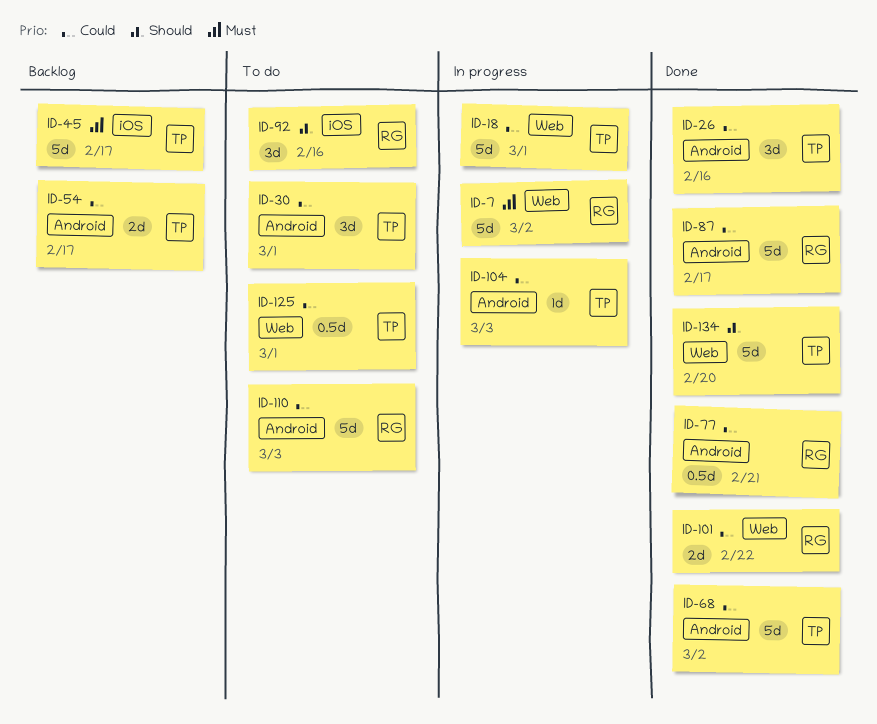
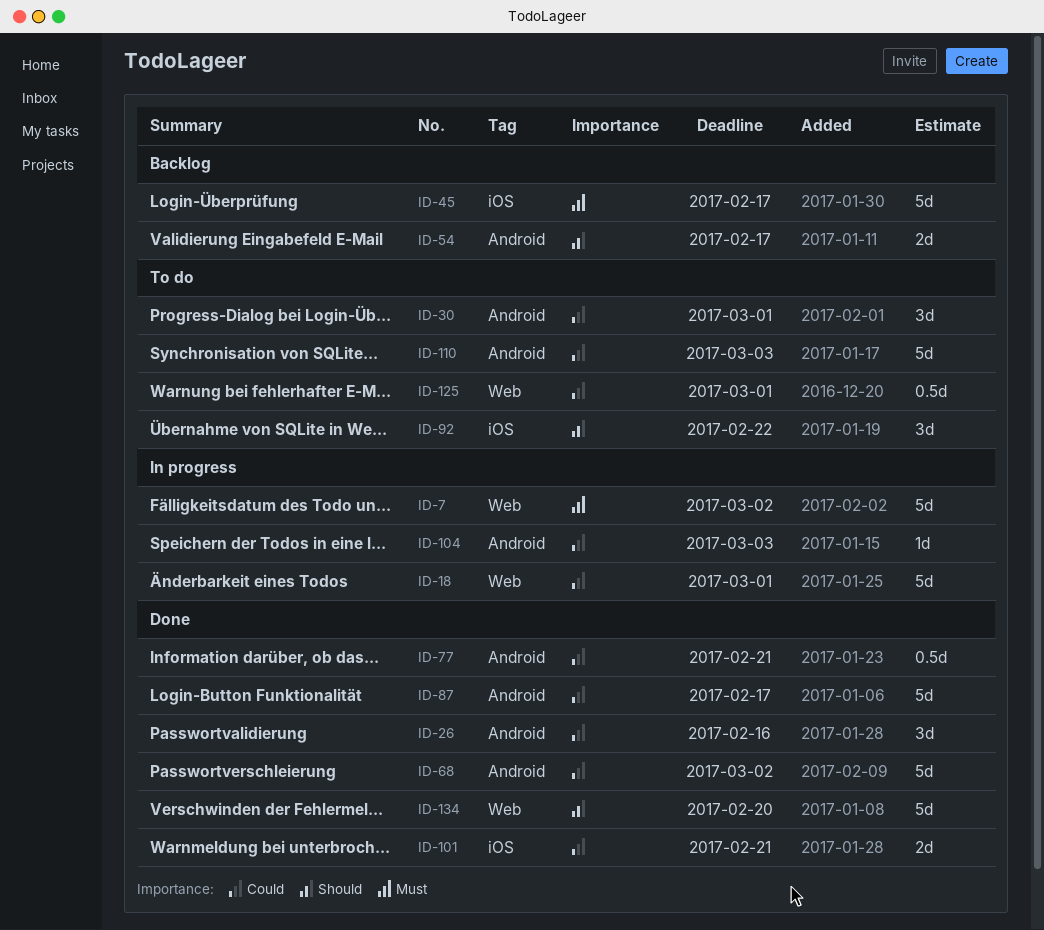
ID-54, priority: Could -> Should
ID-92, due: Feb 16 -> Feb 22
ID-101, label: Web -> iOS
ID-101, due: Feb 22 -> Feb 21

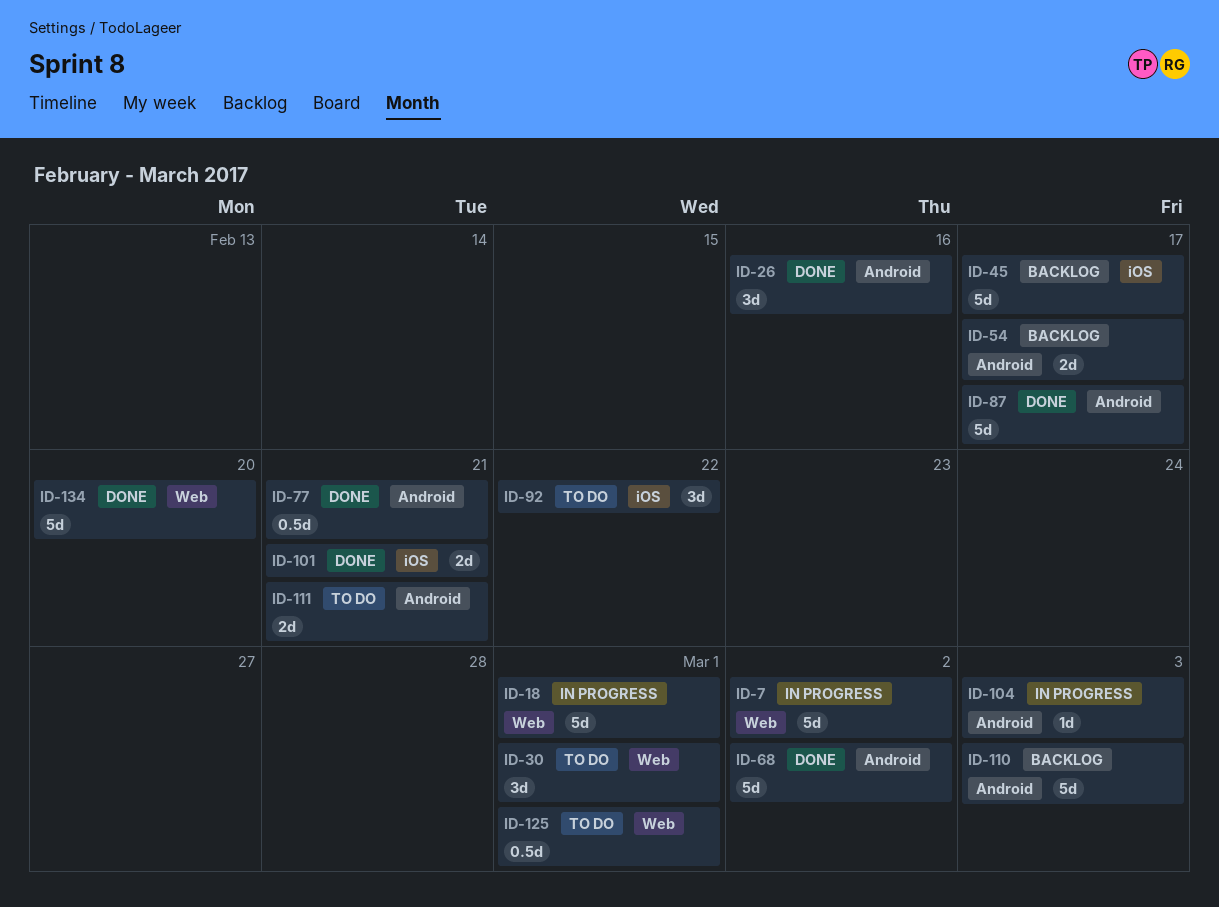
ID-30, label: Android -> Web
ID-110, status: To do -> Backlog
ID-111: none -> present

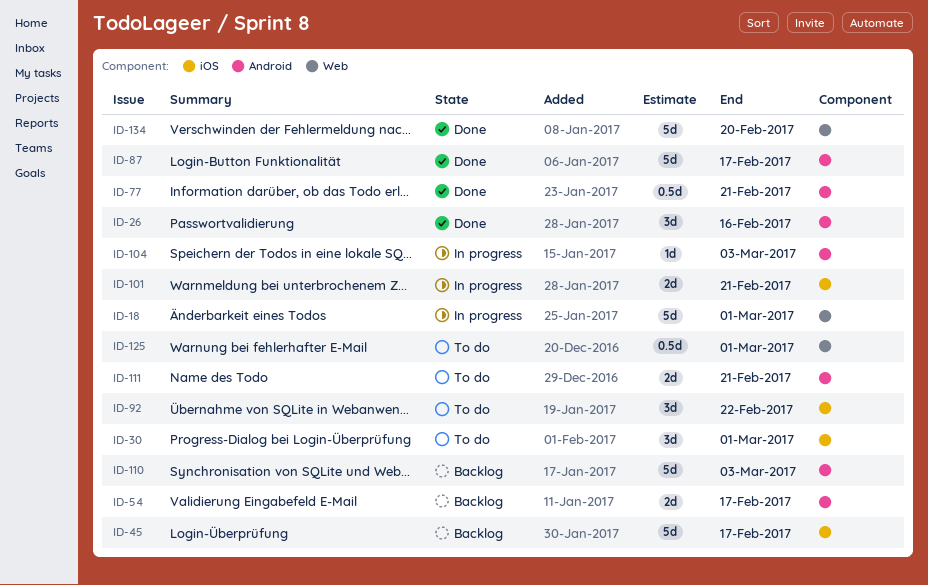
ID-7: present -> none
ID-30, label: Web -> iOS
ID-68: present -> none
ID-101, status: Done -> In progress

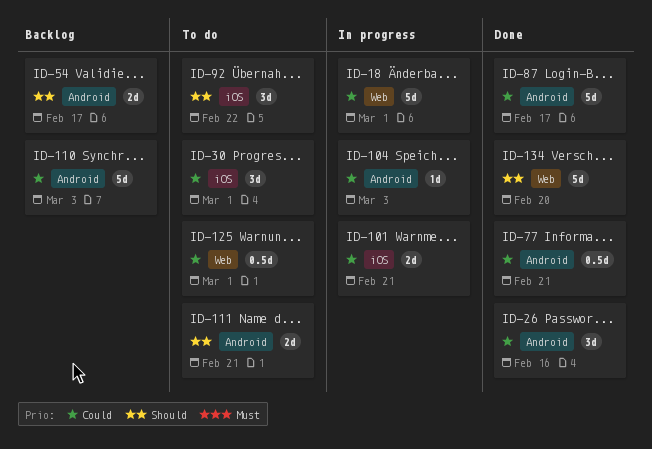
ID-45: present -> none

